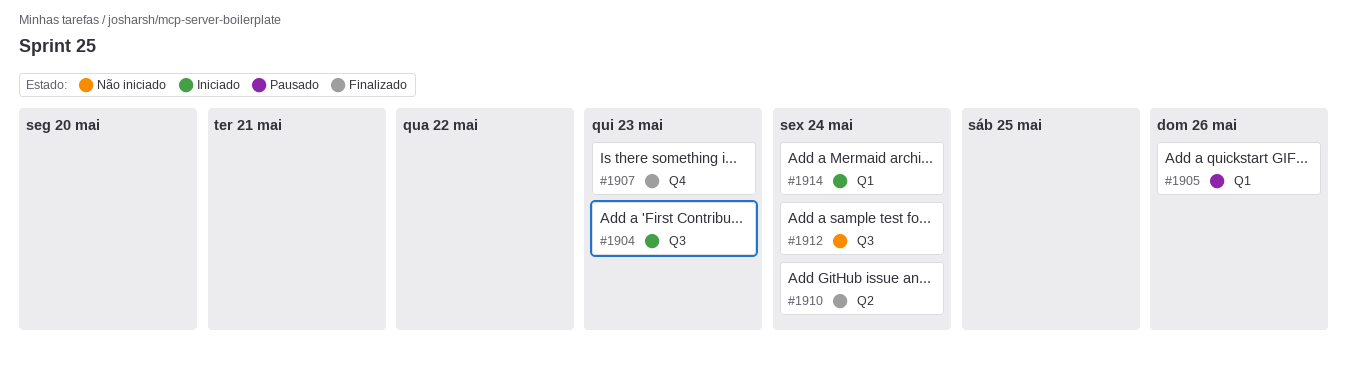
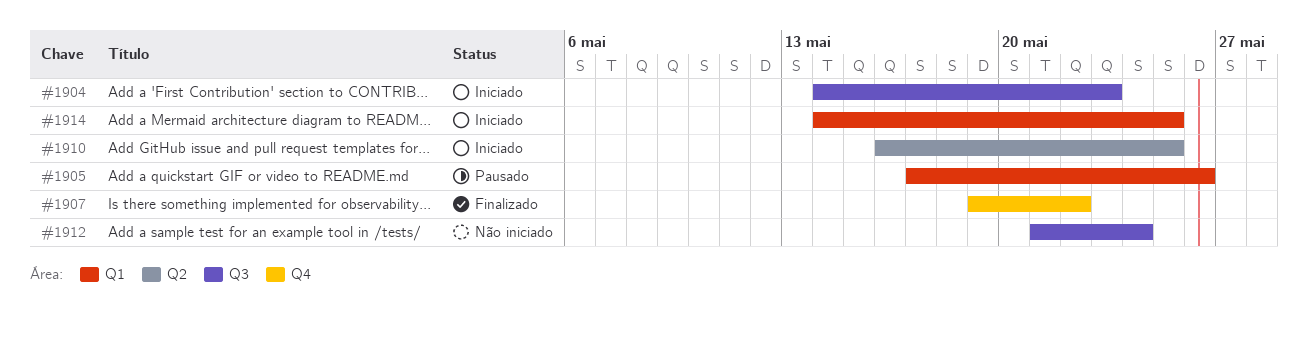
#1907, due: May 23 -> May 22
#1910, status: Finalizado -> Iniciado
#1910, due: May 24 -> May 25
#1914, due: May 24 -> May 25

